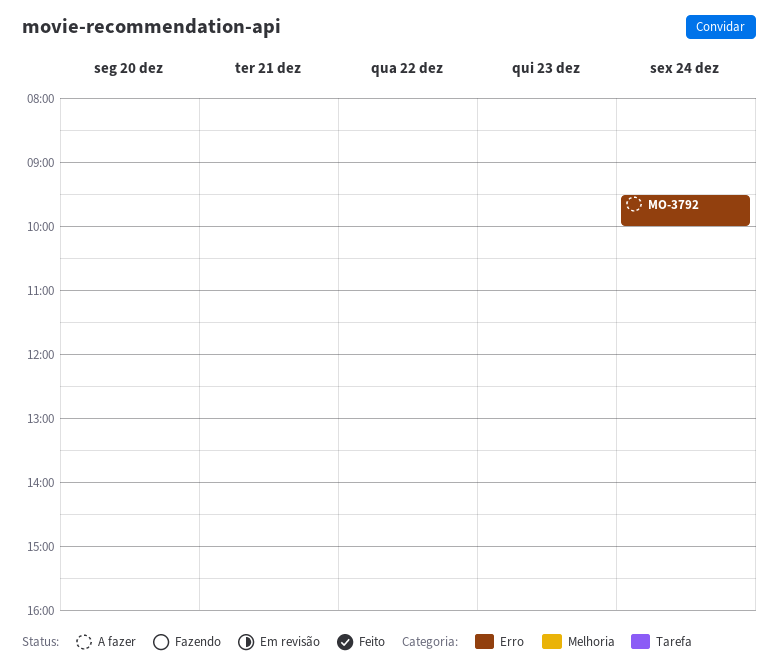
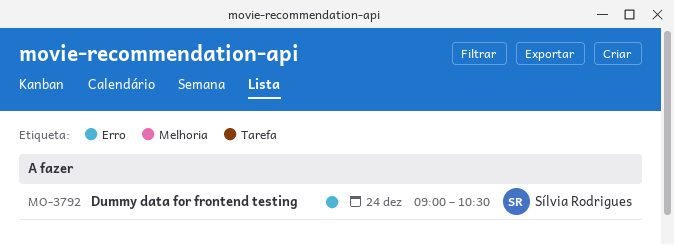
MO-3792, begins: 09:30 -> 09:00
MO-3792, ends: 10:00 -> 10:30

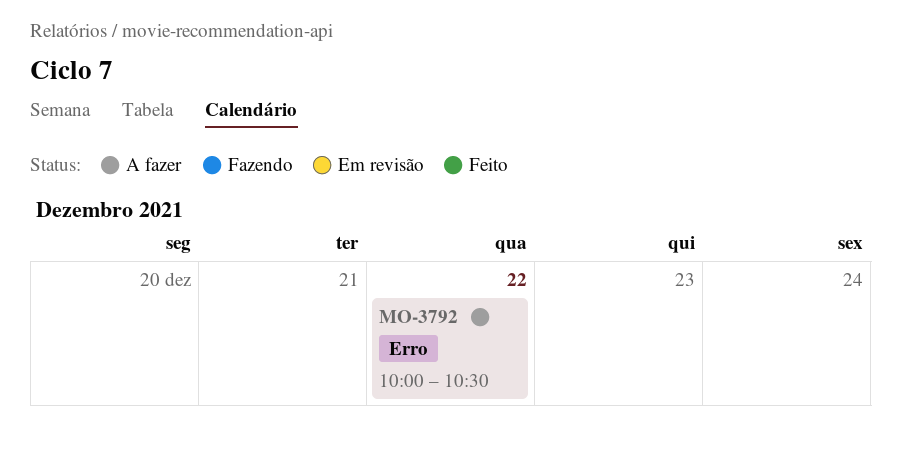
MO-3792, day: Dec 24 -> Dec 22
MO-3792, begins: 09:00 -> 10:00

